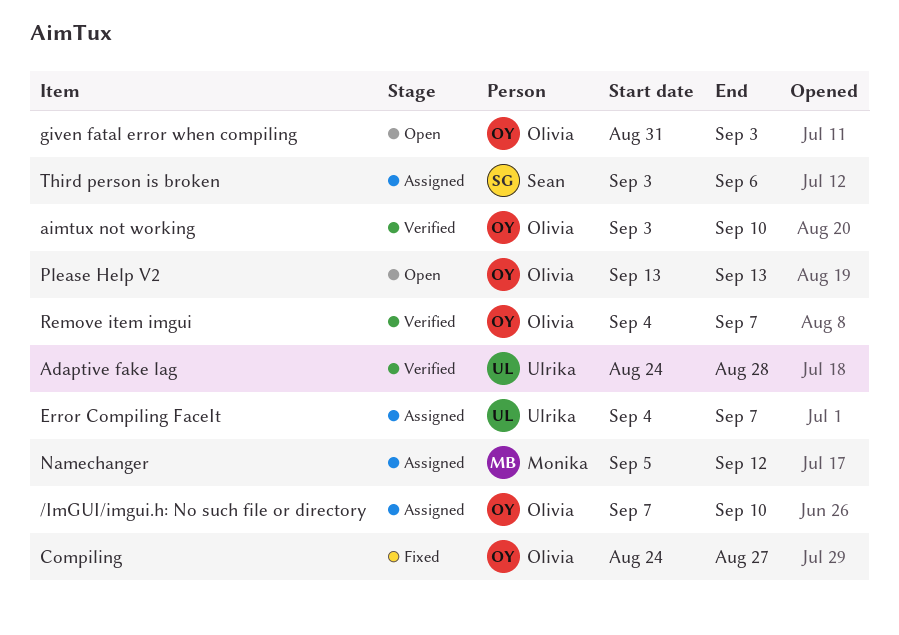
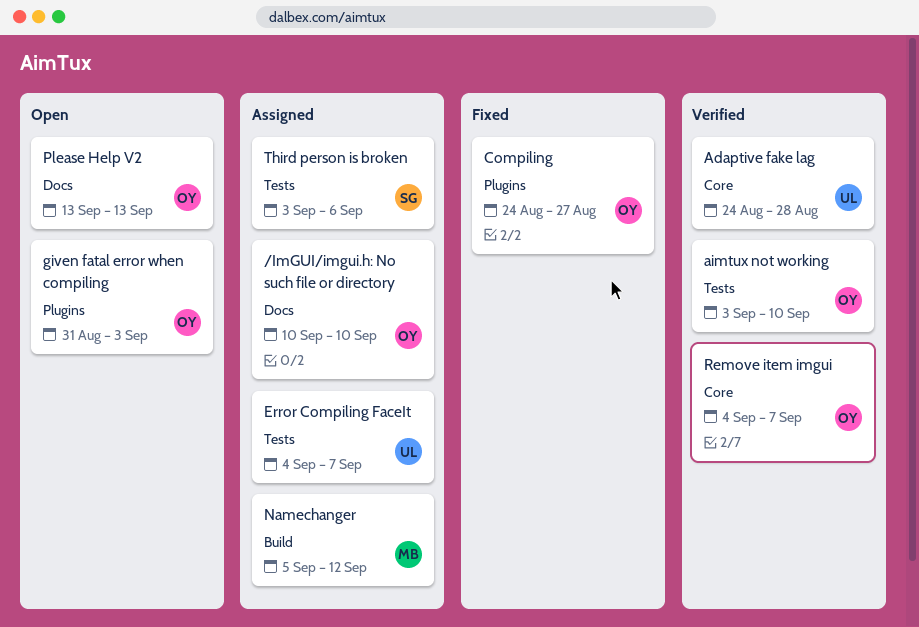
/ImGUI/imgui.h: No such file or directory, start: Sep 7 -> Sep 10

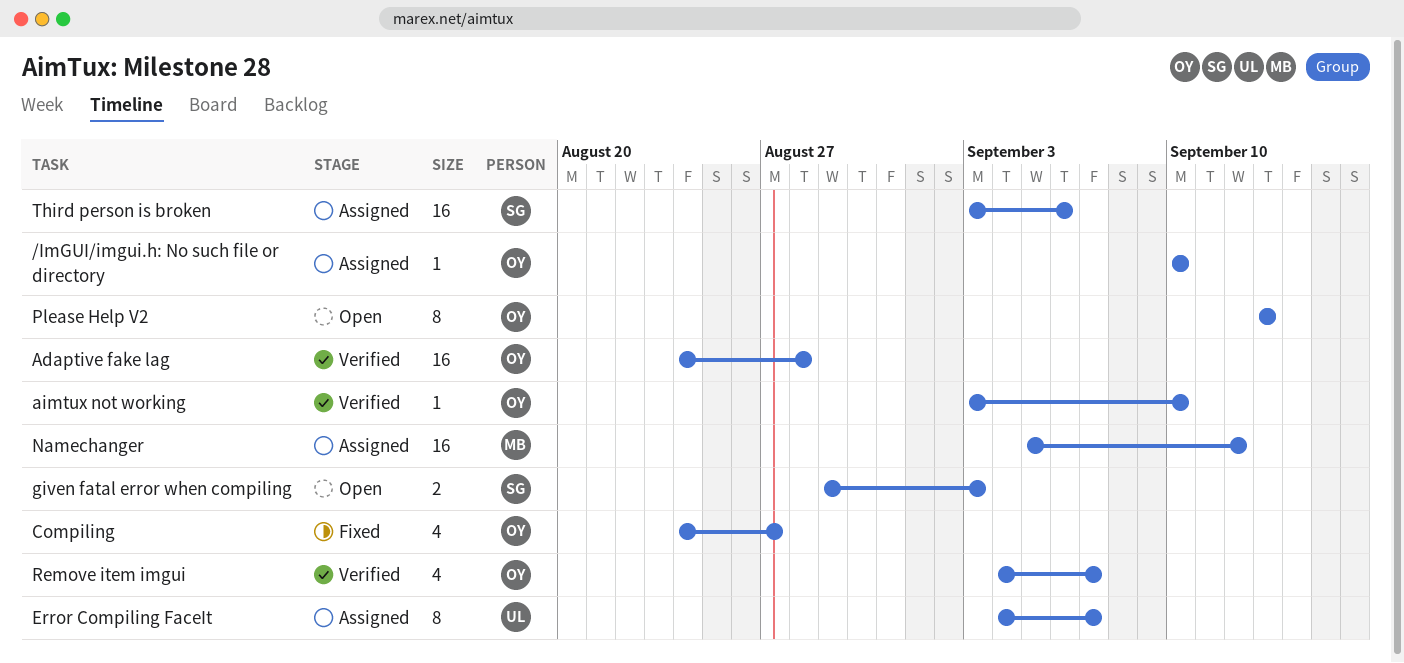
Adaptive fake lag, owner: UL -> OY
given fatal error when compiling, owner: OY -> SG
given fatal error when compiling, start: Aug 31 -> Aug 29

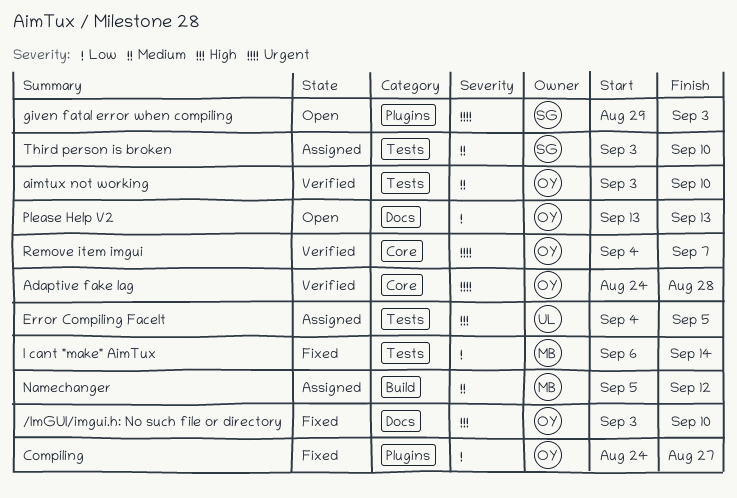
/ImGUI/imgui.h: No such file or directory, status: Assigned -> Fixed
/ImGUI/imgui.h: No such file or directory, start: Sep 10 -> Sep 3
Error Compiling FaceIt, due: Sep 7 -> Sep 5
I cant "make" AimTux: none -> present
Third person is broken, due: Sep 6 -> Sep 10

